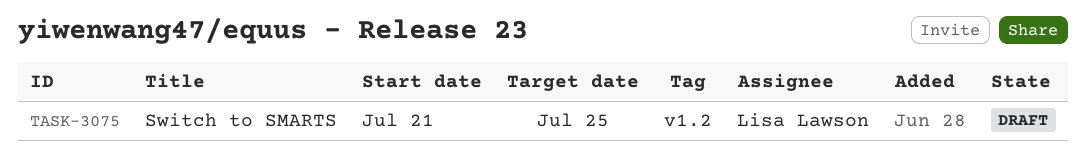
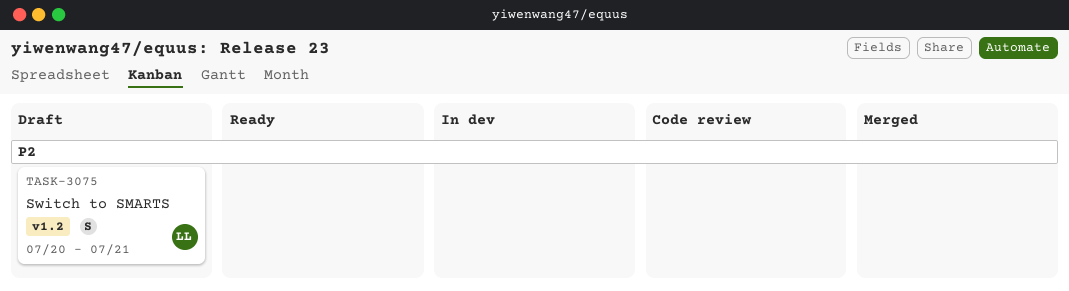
TASK-3075, start: Jul 21 -> Jul 20
TASK-3075, due: Jul 25 -> Jul 21

